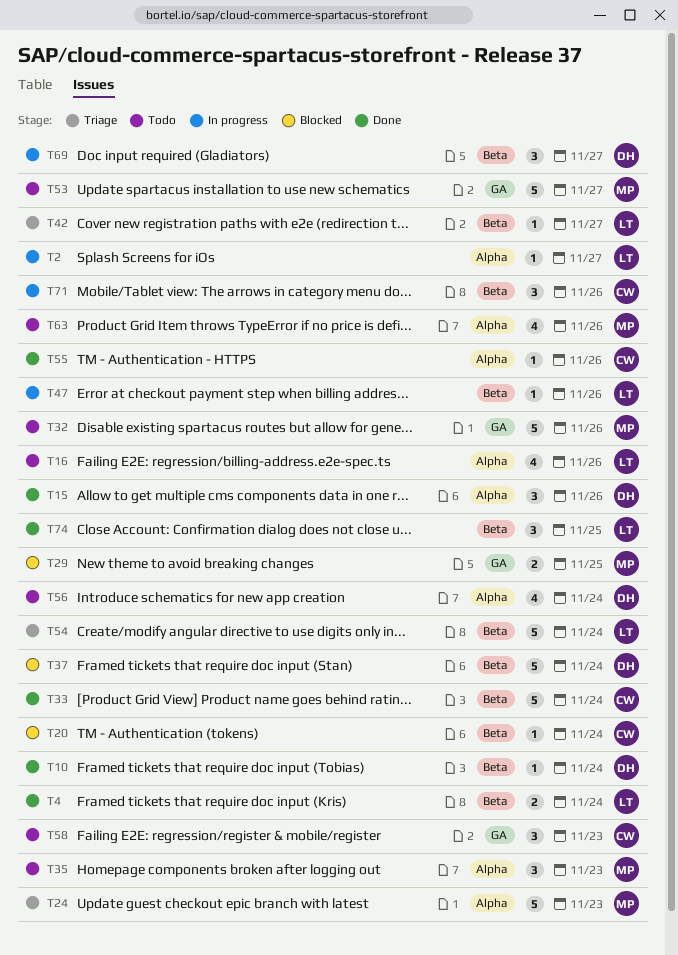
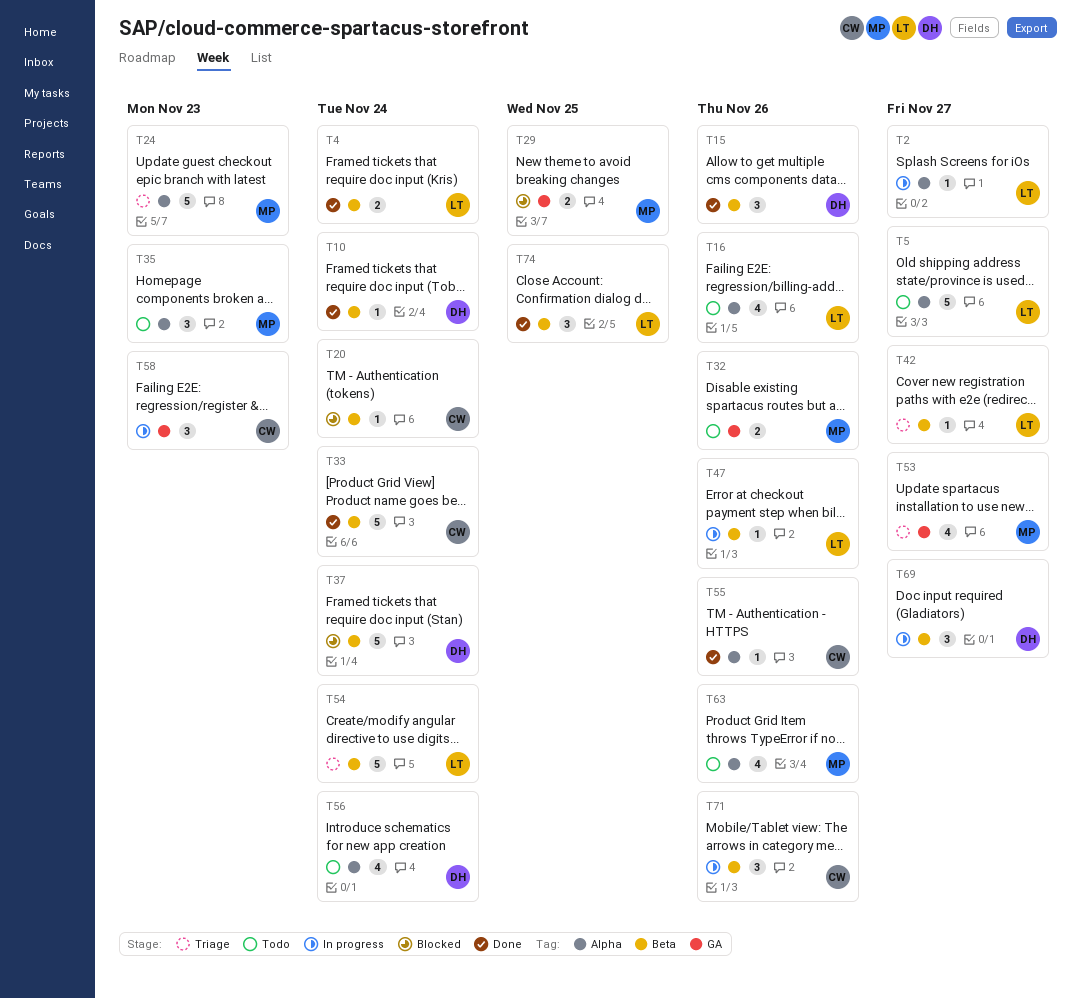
T5: none -> present
T15, label: Alpha -> Beta
T32, estimate: 5 -> 2
T53, status: Todo -> Triage
T53, estimate: 5 -> 4
T58, status: Todo -> In progress

